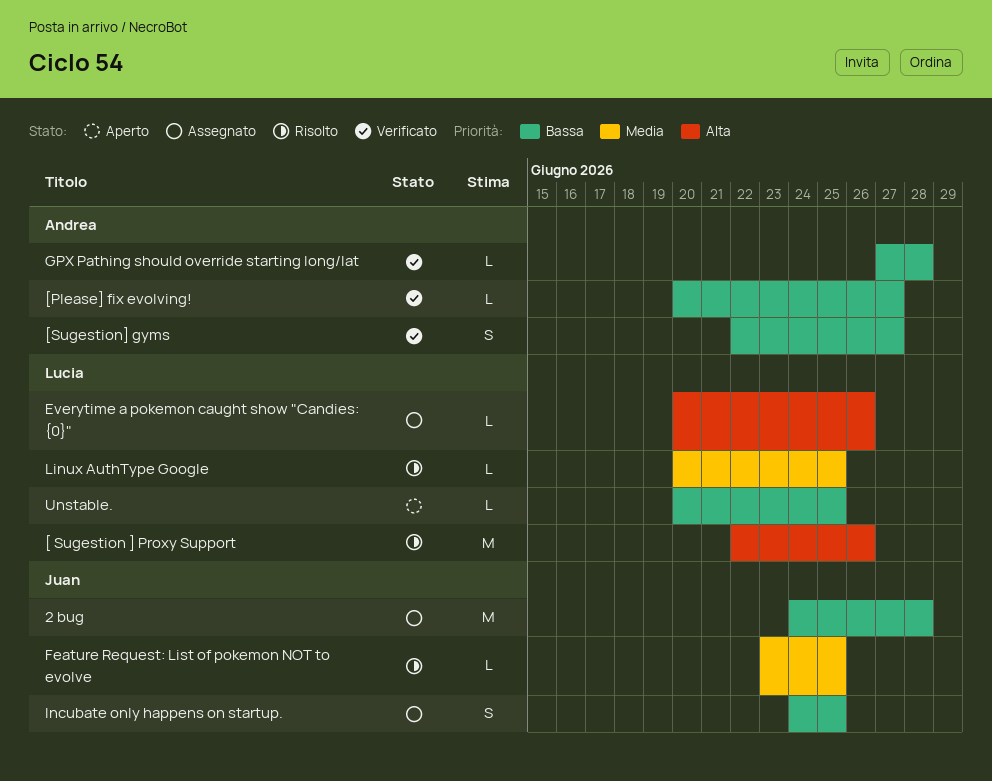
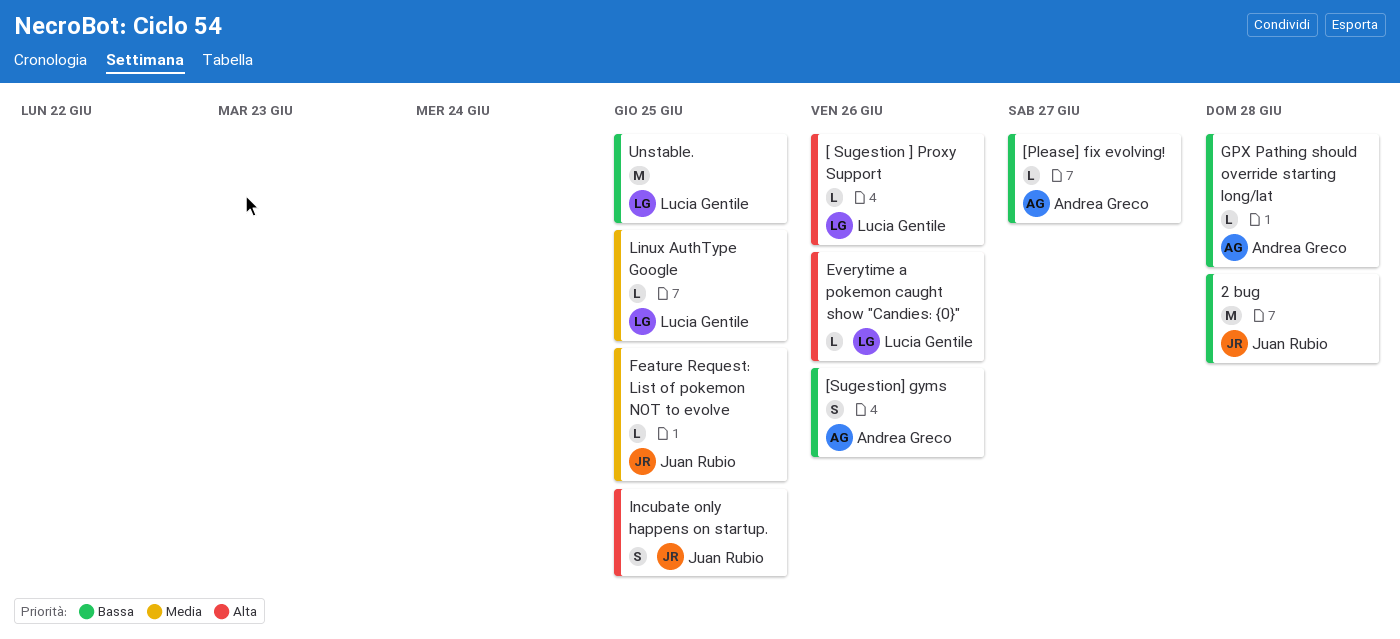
[ Sugestion ] Proxy Support, estimate: M -> L
[Sugestion] gyms, due: Jun 27 -> Jun 26
Incubate only happens on startup., priority: Bassa -> Alta
Unstable., estimate: L -> M

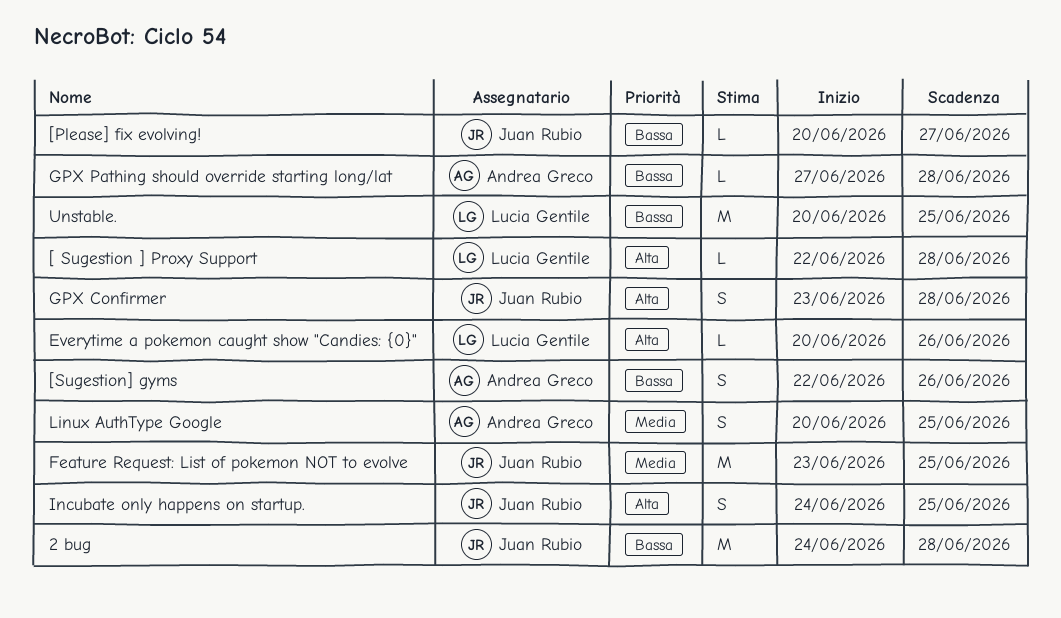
[ Sugestion ] Proxy Support, due: Jun 26 -> Jun 28
[Please] fix evolving!, owner: Andrea Greco -> Juan Rubio
Feature Request: List of pokemon NOT to evolve, estimate: L -> M
GPX Confirmer: none -> present
Linux AuthType Google, owner: Lucia Gentile -> Andrea Greco
Linux AuthType Google, estimate: L -> S

